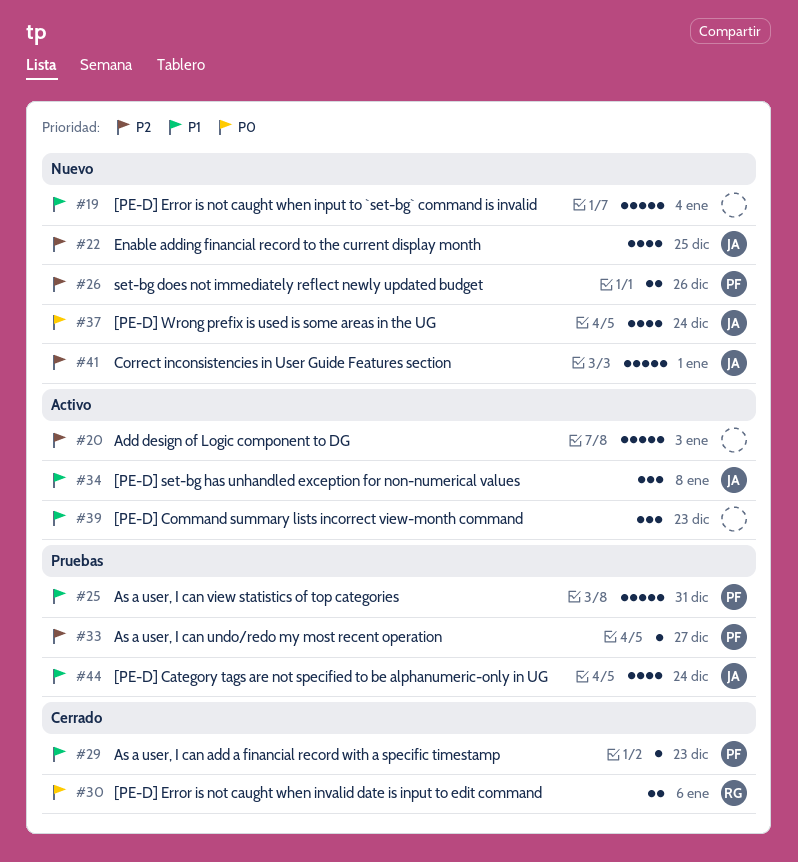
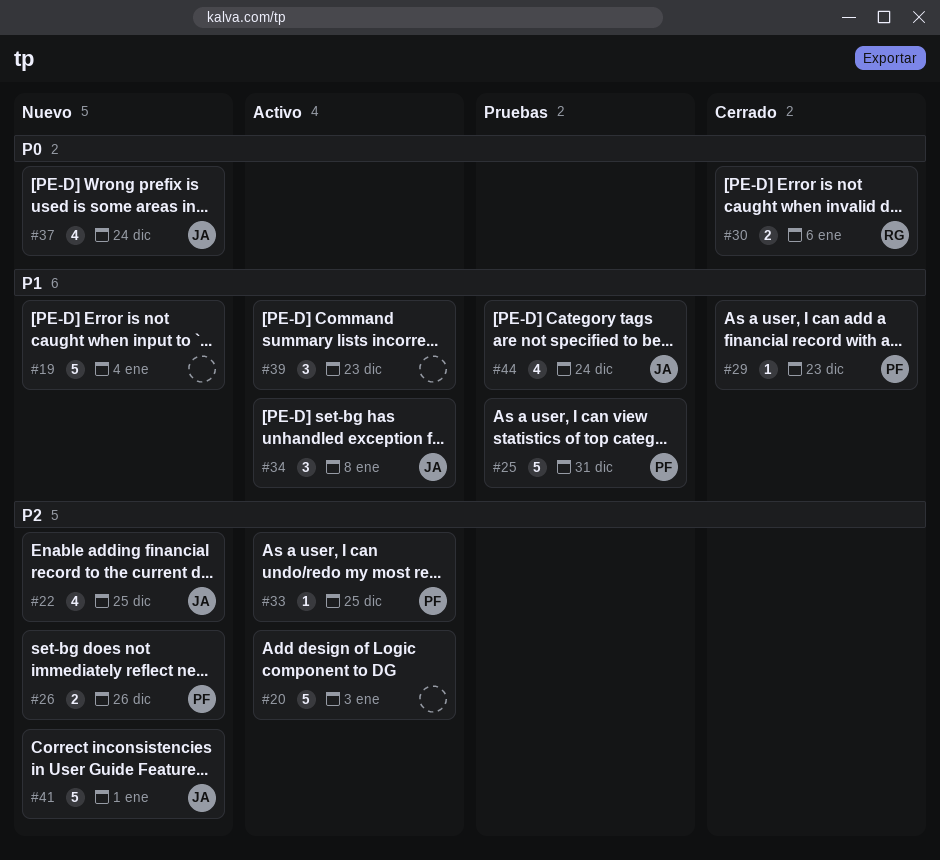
#33, status: Pruebas -> Activo
#33, due: Dec 27 -> Dec 25

